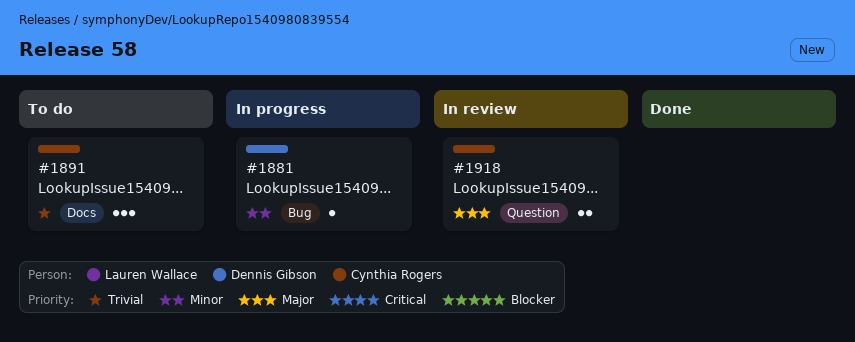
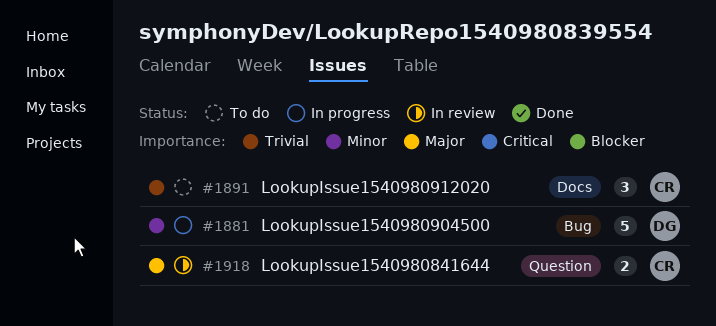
#1881, estimate: 1 -> 5

